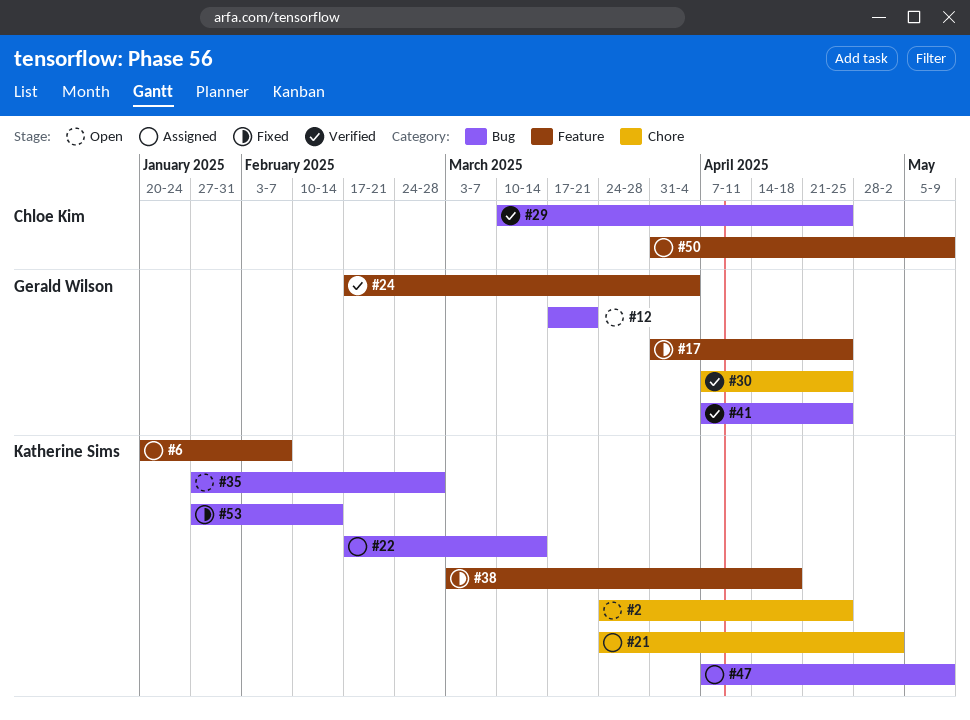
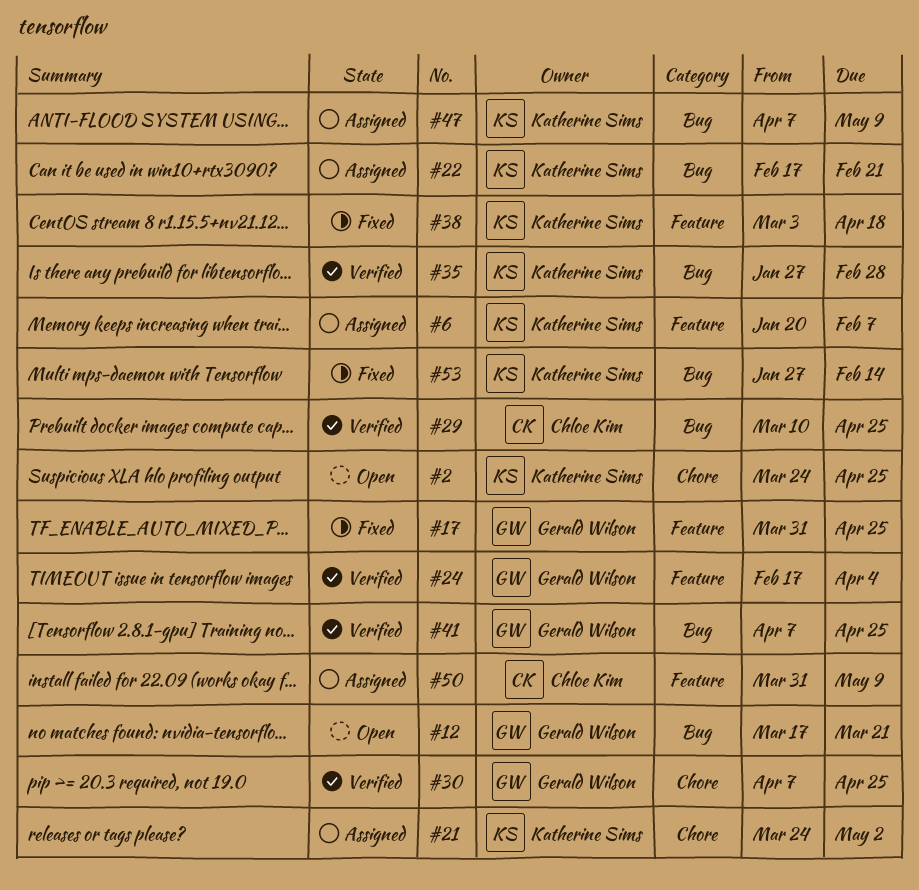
#22, due: Mar 14 -> Feb 21
#35, status: Open -> Verified

